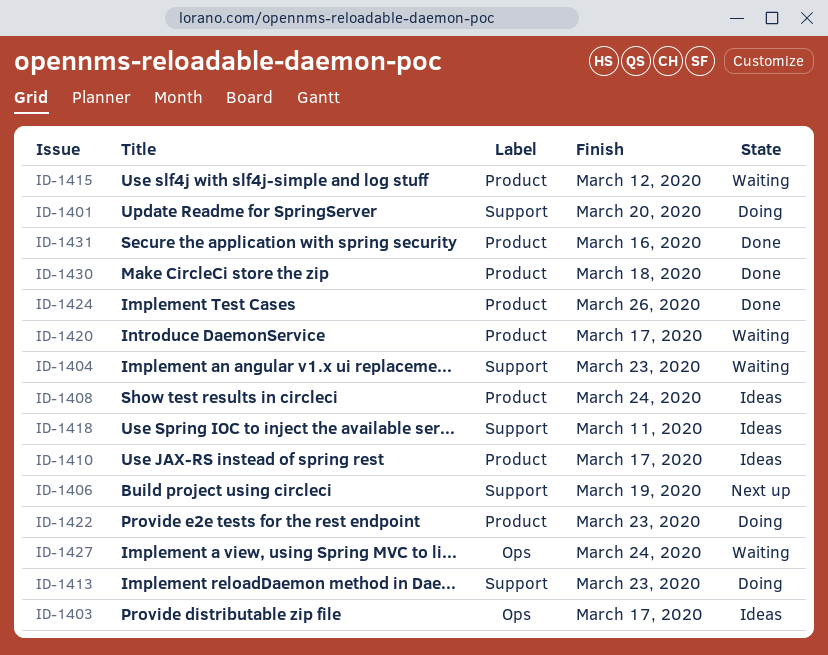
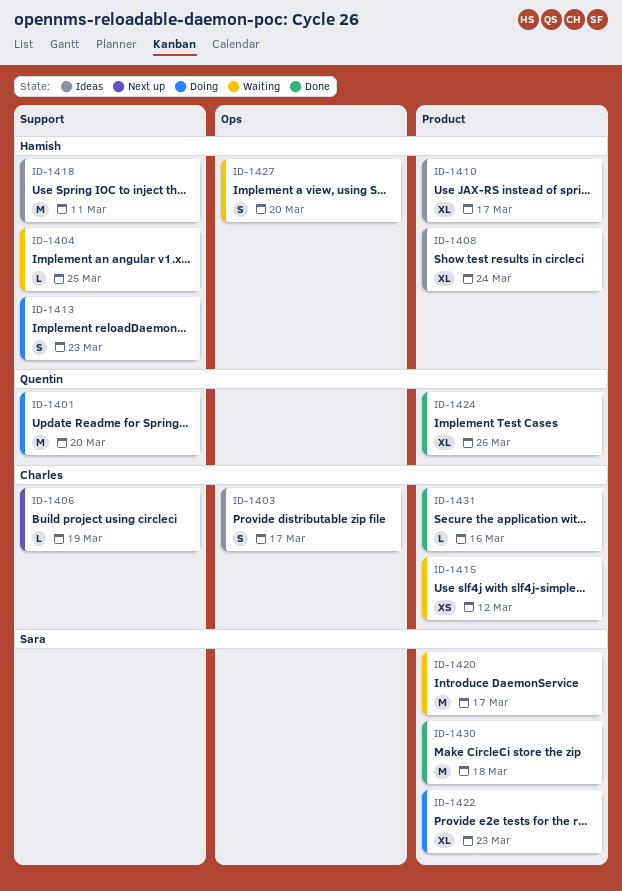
ID-1404, due: Mar 23 -> Mar 25
ID-1427, due: Mar 24 -> Mar 20

